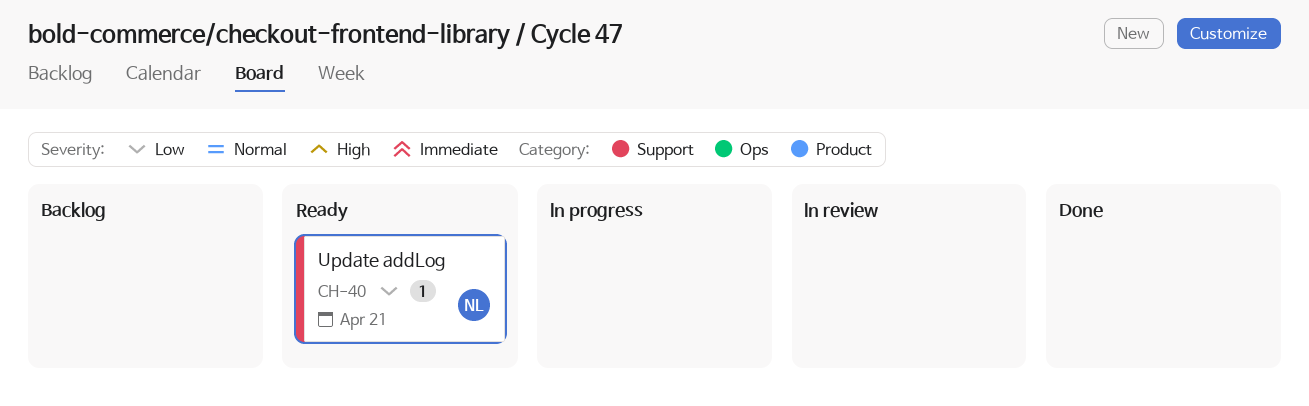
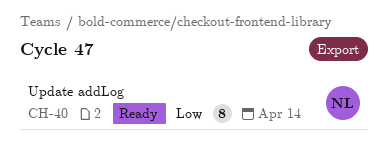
CH-40, estimate: 1 -> 8
CH-40, due: Apr 21 -> Apr 14

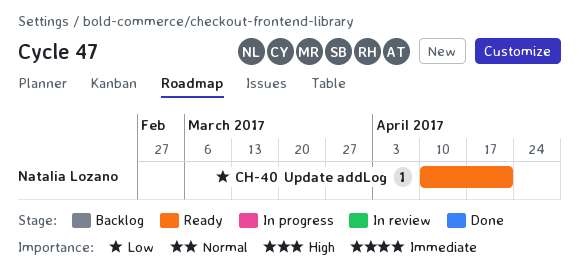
CH-40, estimate: 8 -> 1
CH-40, due: Apr 14 -> Apr 21

